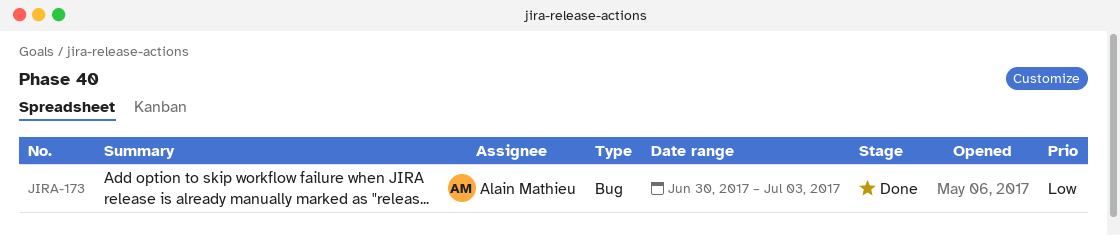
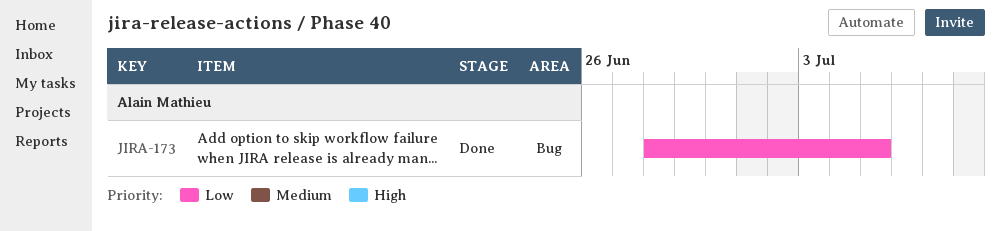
JIRA-173, start: Jun 30 -> Jun 28
JIRA-173, due: Jul 3 -> Jul 5

